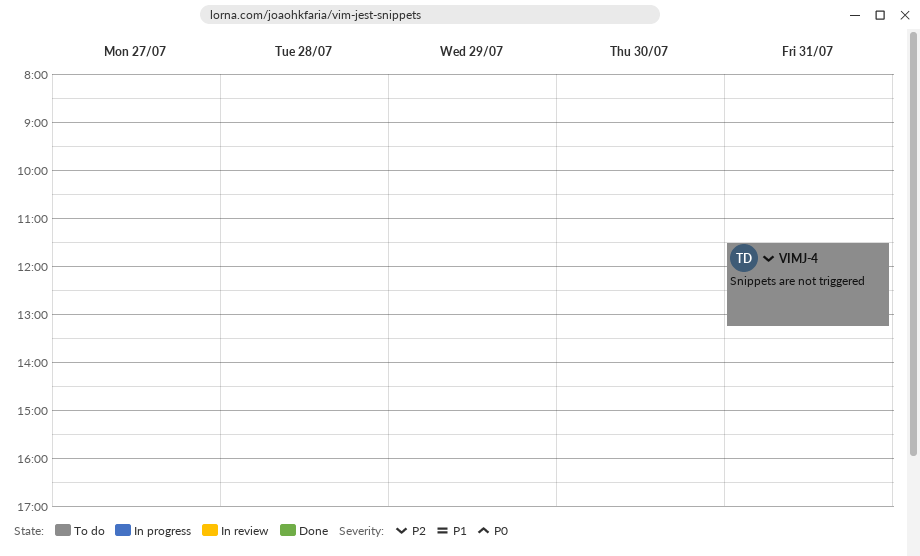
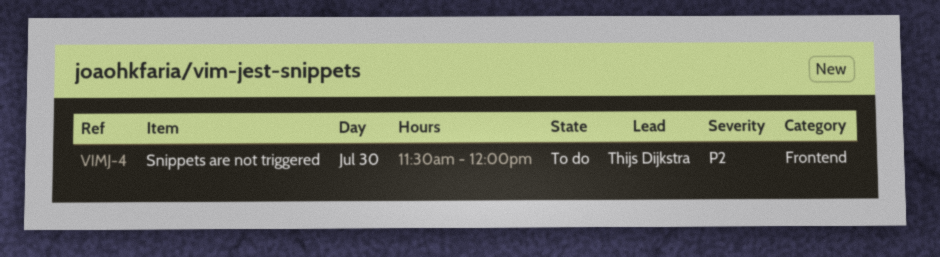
VIMJ-4, day: Jul 31 -> Jul 30
VIMJ-4, ends: 13:15 -> 12:00

